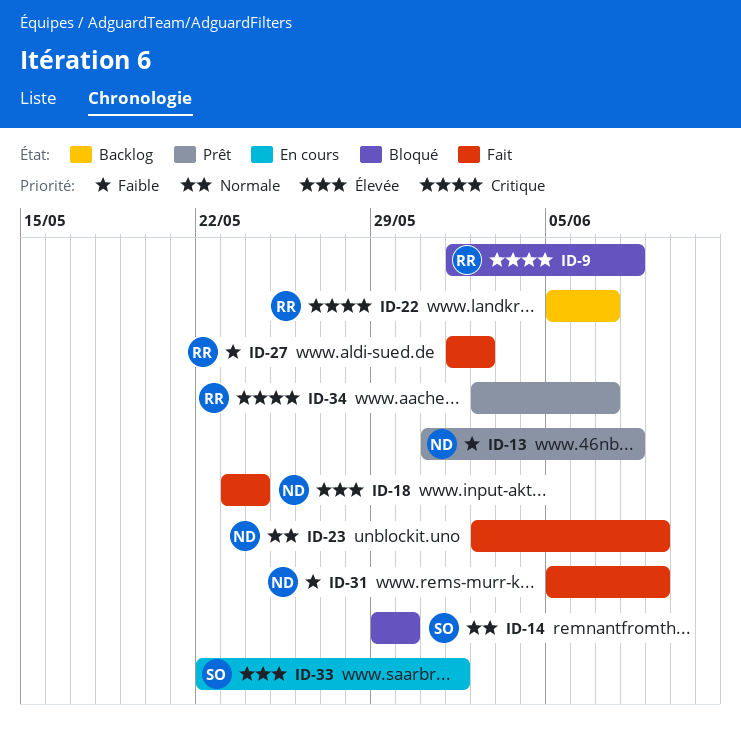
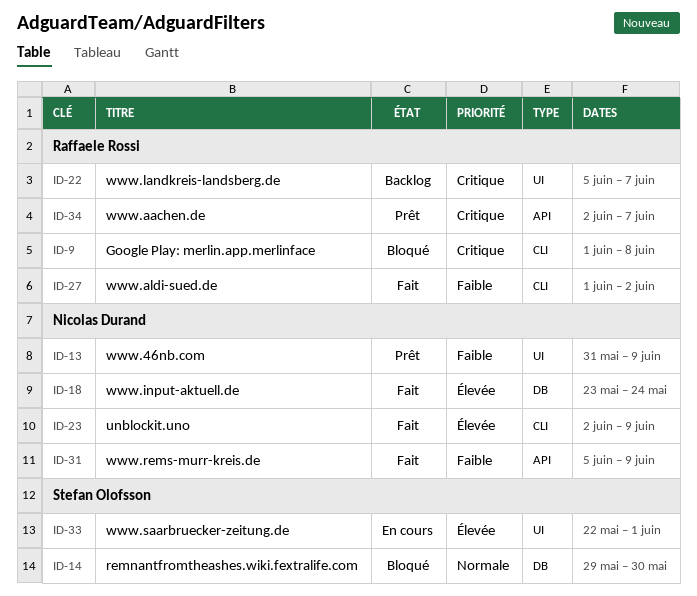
ID-13, due: Jun 8 -> Jun 9
ID-23, priority: Normale -> Élevée

